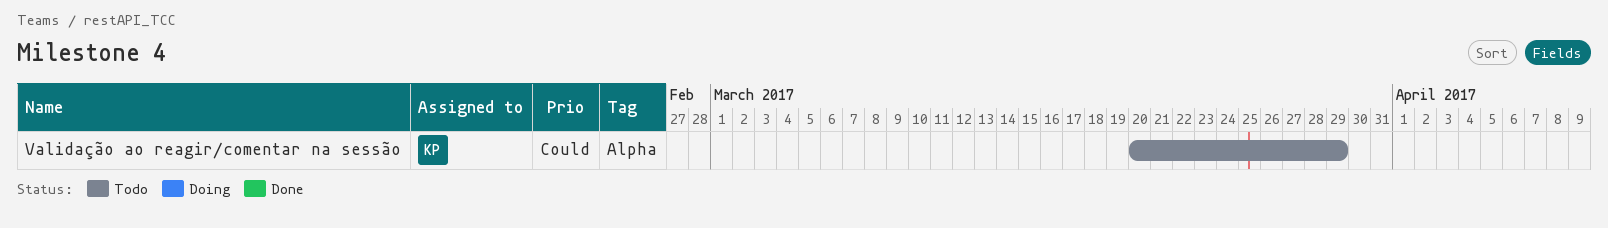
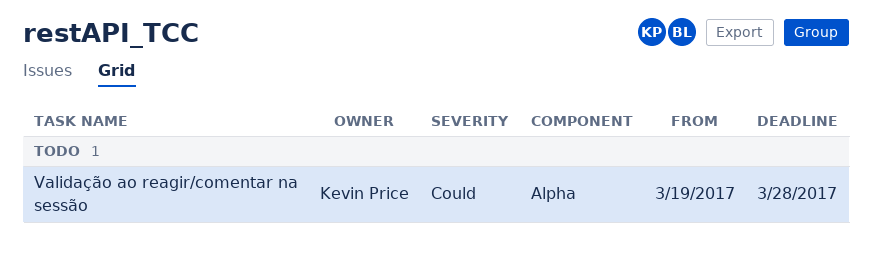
Validação ao reagir/comentar na sessão, start: Mar 20 -> Mar 19
Validação ao reagir/comentar na sessão, due: Mar 29 -> Mar 28

